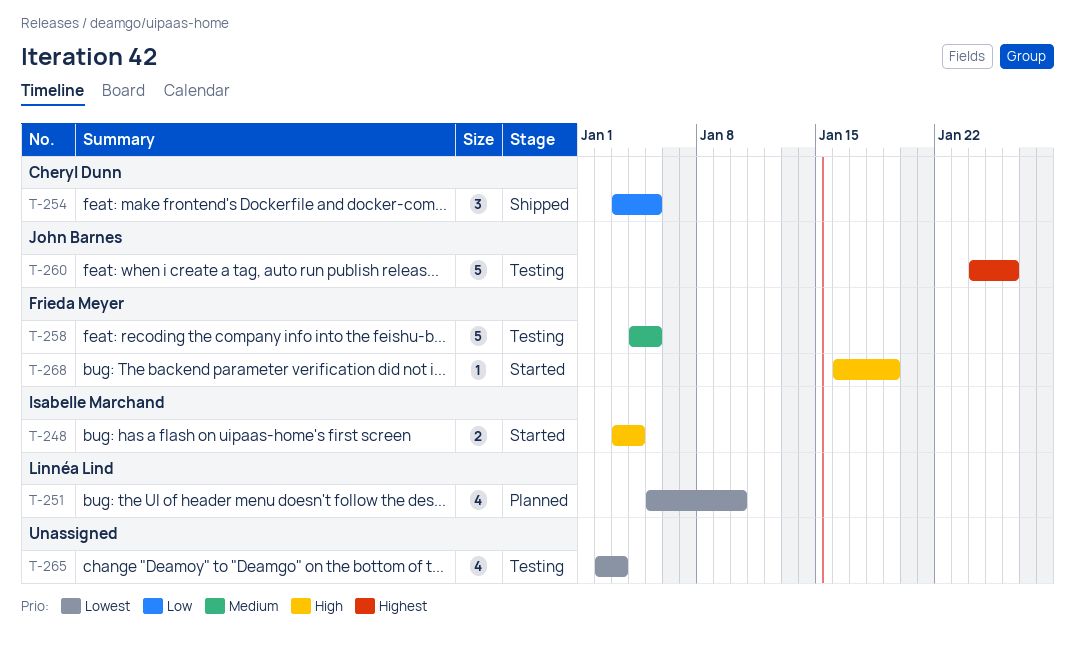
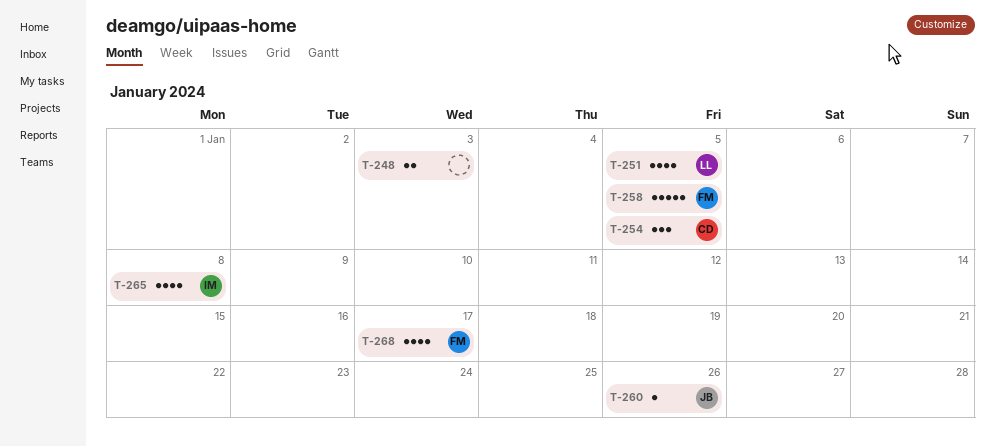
T-248, owner: Isabelle Marchand -> none
T-248, due: Jan 4 -> Jan 3
T-251, due: Jan 10 -> Jan 5
T-260, estimate: 5 -> 1
T-265, owner: none -> Isabelle Marchand
T-265, due: Jan 3 -> Jan 8
T-268, estimate: 1 -> 4
T-268, due: Jan 19 -> Jan 17

